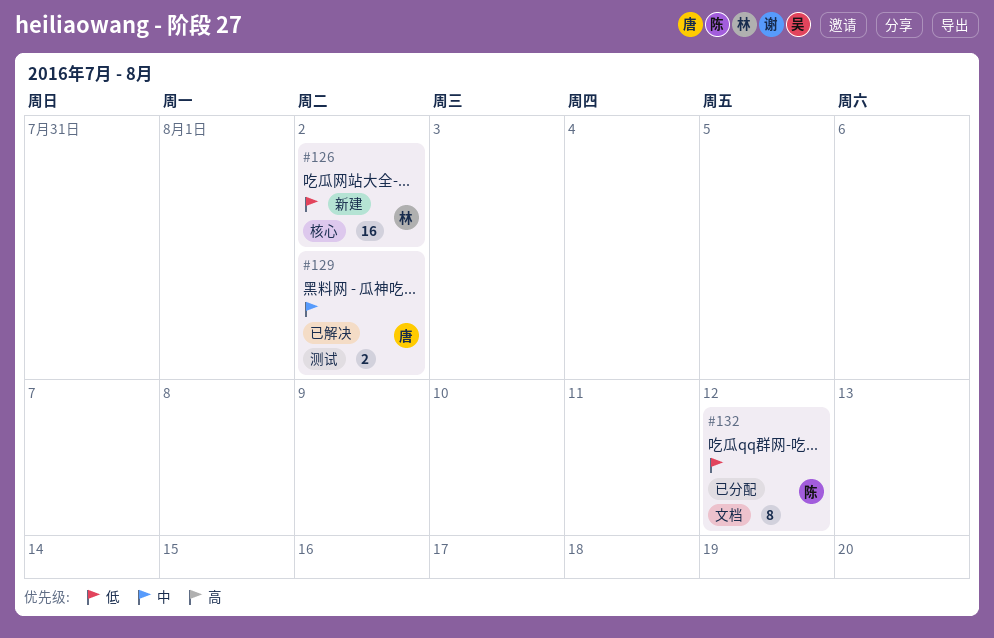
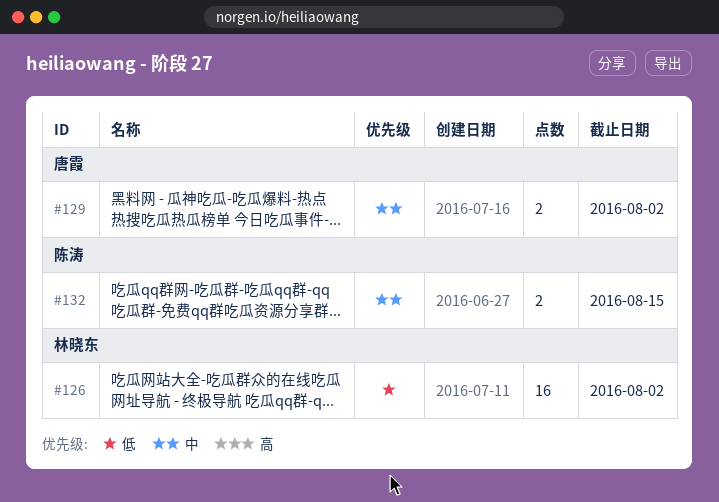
#132, priority: 低 -> 中
#132, estimate: 8 -> 2
#132, due: Aug 12 -> Aug 15

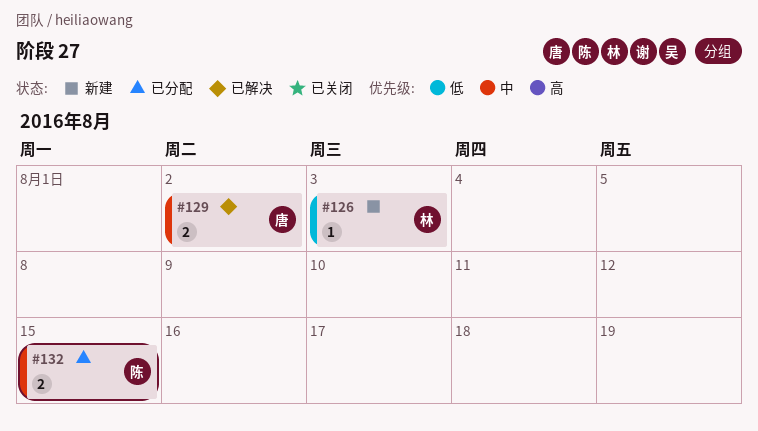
#126, estimate: 16 -> 1
#126, due: Aug 2 -> Aug 3

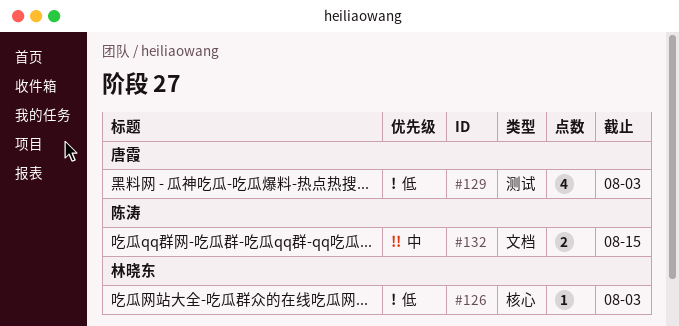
#129, priority: 中 -> 低
#129, estimate: 2 -> 4
#129, due: Aug 2 -> Aug 3

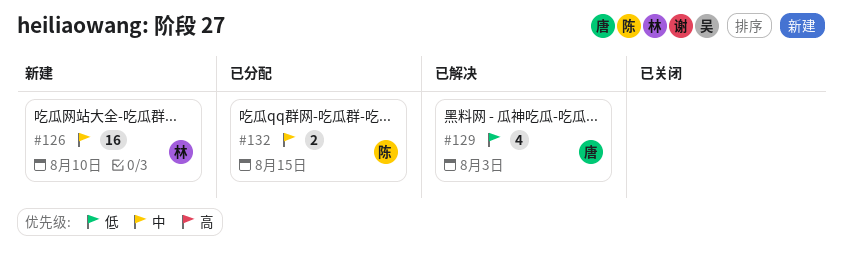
#126, priority: 低 -> 中
#126, estimate: 1 -> 16
#126, due: Aug 3 -> Aug 10

